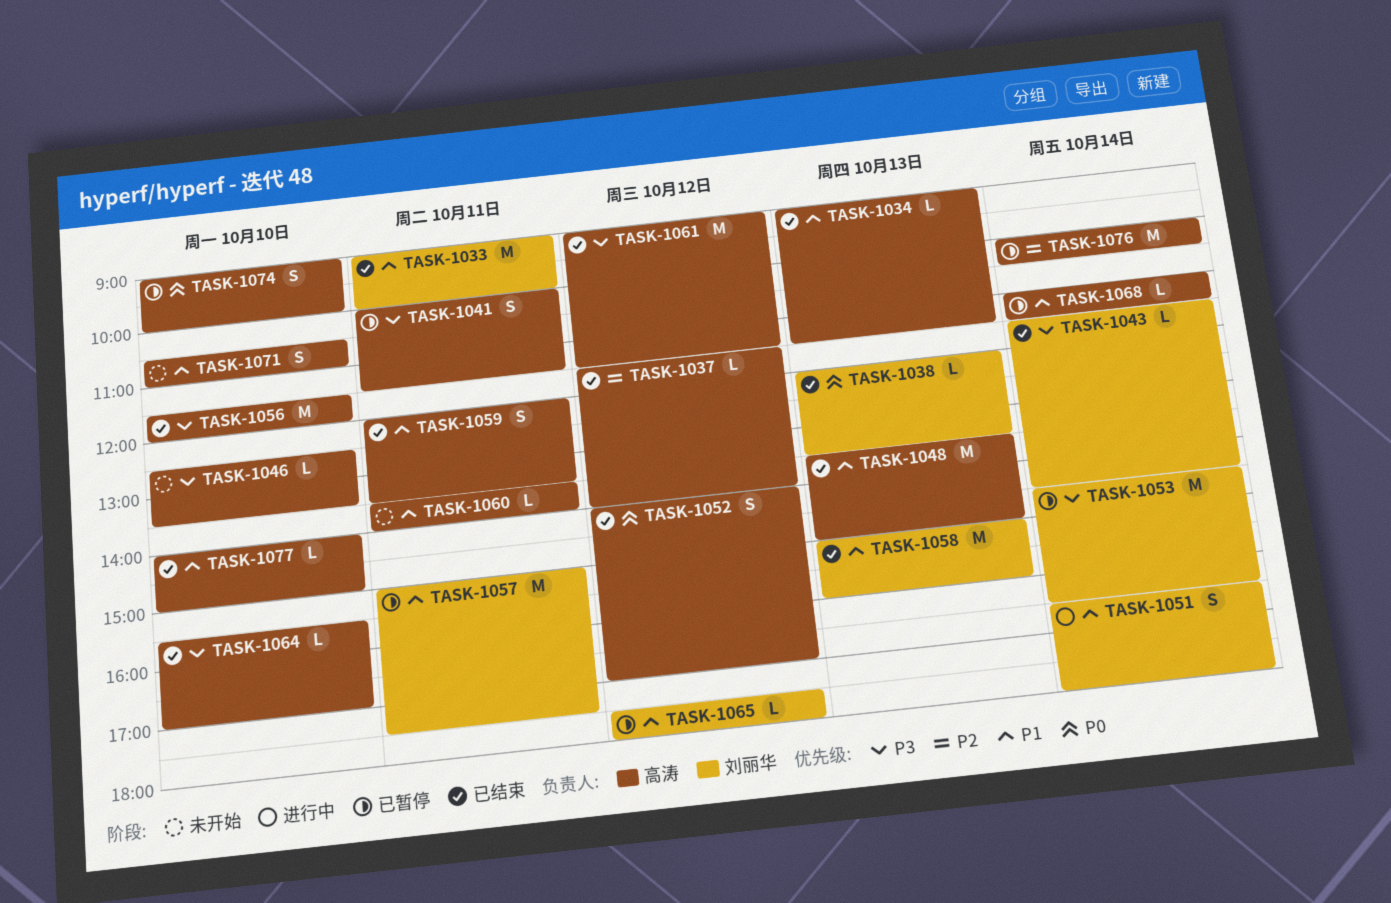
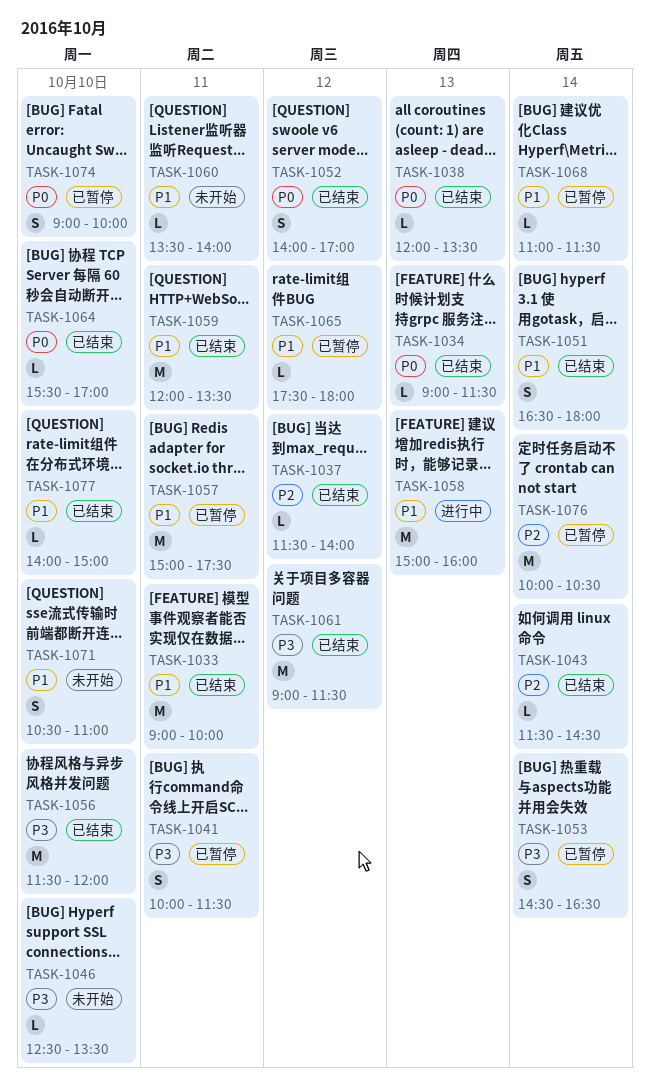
TASK-1034, priority: P1 -> P0
TASK-1043, priority: P3 -> P2
TASK-1048: present -> none
TASK-1051, status: 进行中 -> 已结束
TASK-1053, estimate: M -> S
TASK-1058, status: 已结束 -> 进行中
TASK-1059, estimate: S -> M
TASK-1064, priority: P3 -> P0

